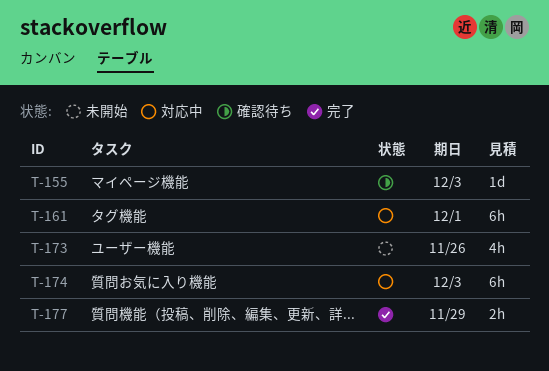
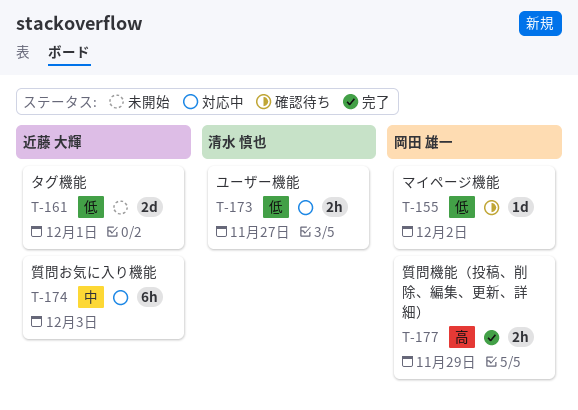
T-155, due: Dec 3 -> Dec 2
T-161, status: 対応中 -> 未開始
T-161, estimate: 6h -> 2d
T-173, status: 未開始 -> 対応中
T-173, estimate: 4h -> 2h
T-173, due: Nov 26 -> Nov 27

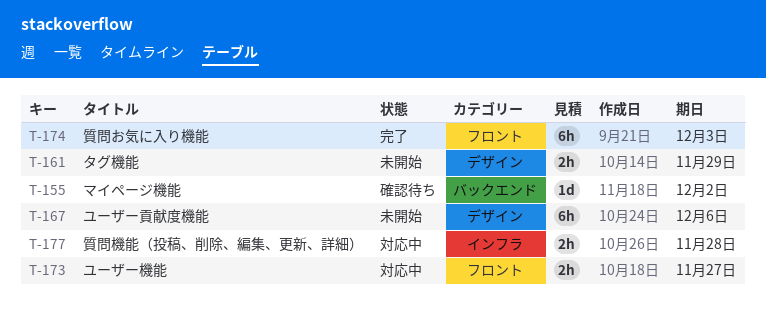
T-161, estimate: 2d -> 2h
T-161, due: Dec 1 -> Nov 29
T-167: none -> present
T-174, status: 対応中 -> 完了
T-177, status: 完了 -> 対応中
T-177, due: Nov 29 -> Nov 28

